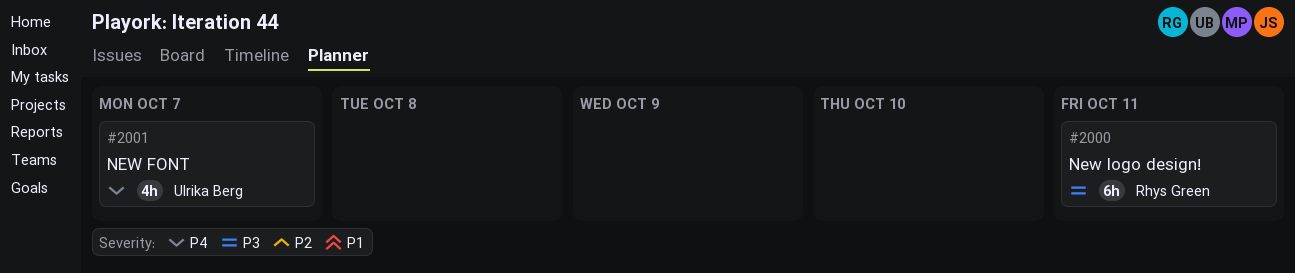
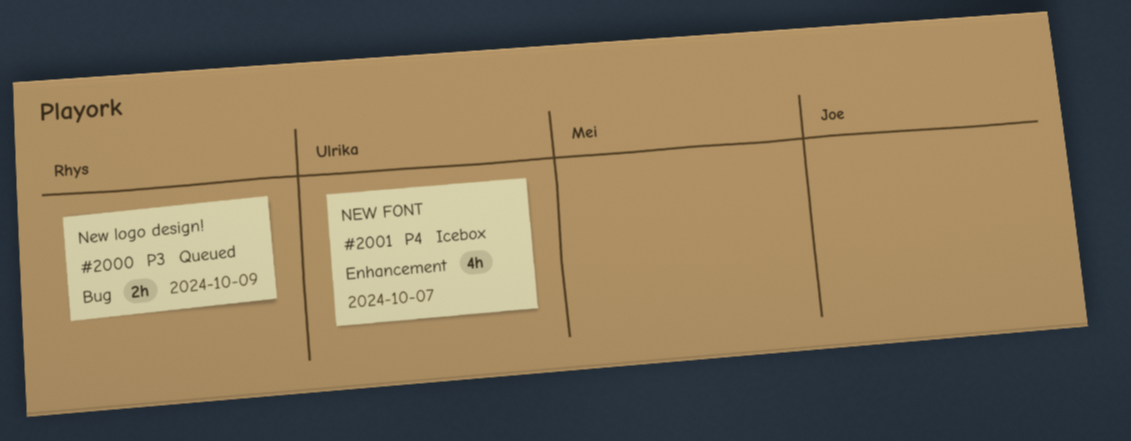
#2000, estimate: 6h -> 2h
#2000, due: Oct 11 -> Oct 9

